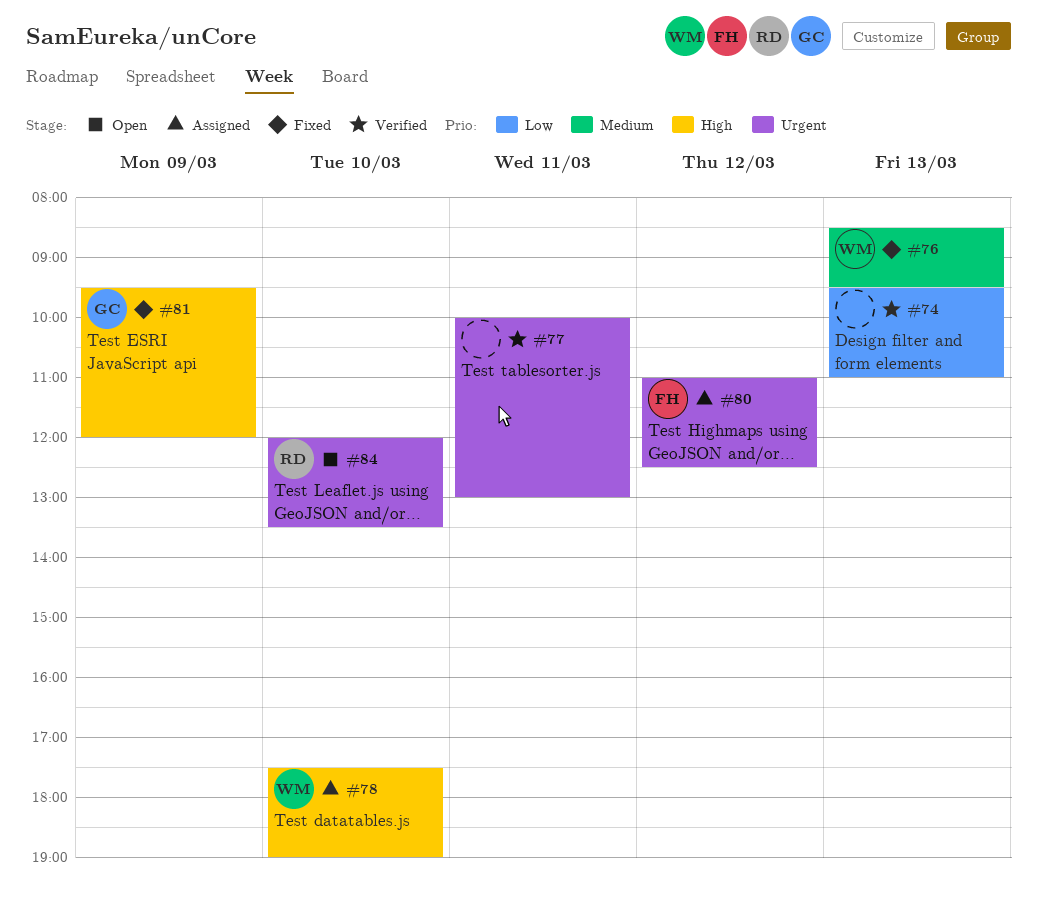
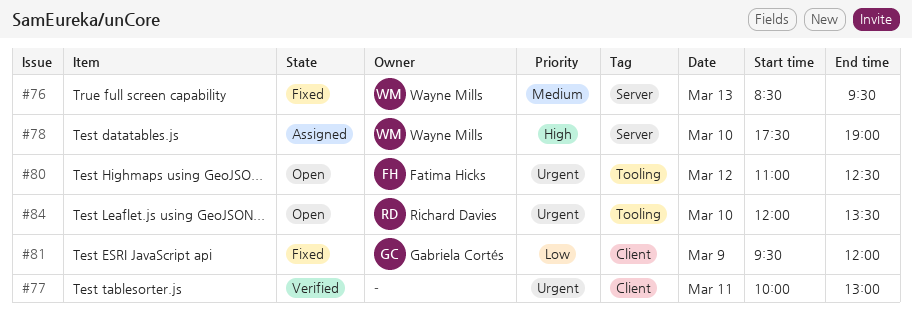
#74: present -> none
#80, status: Assigned -> Open
#81, priority: High -> Low

